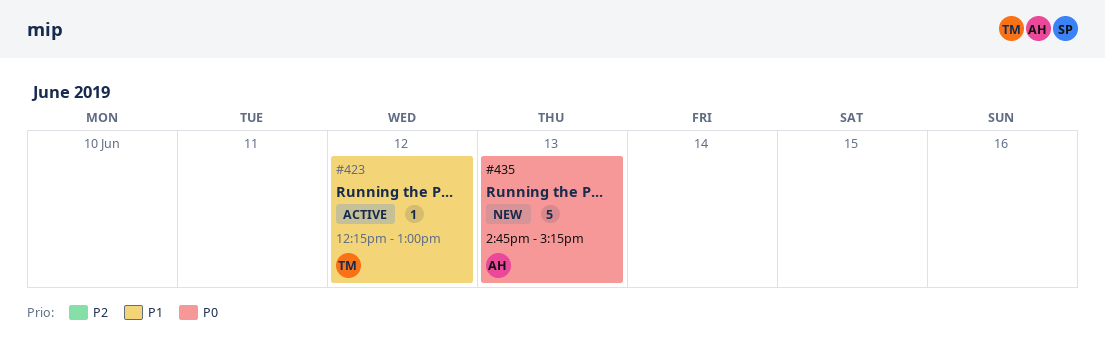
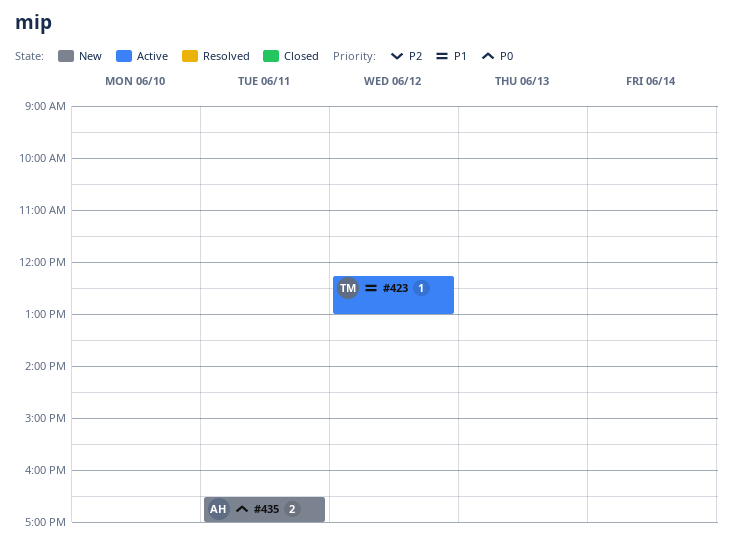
#435, estimate: 5 -> 2
#435, day: Jun 13 -> Jun 11
#435, begins: 14:45 -> 16:30
#435, ends: 15:15 -> 17:00

